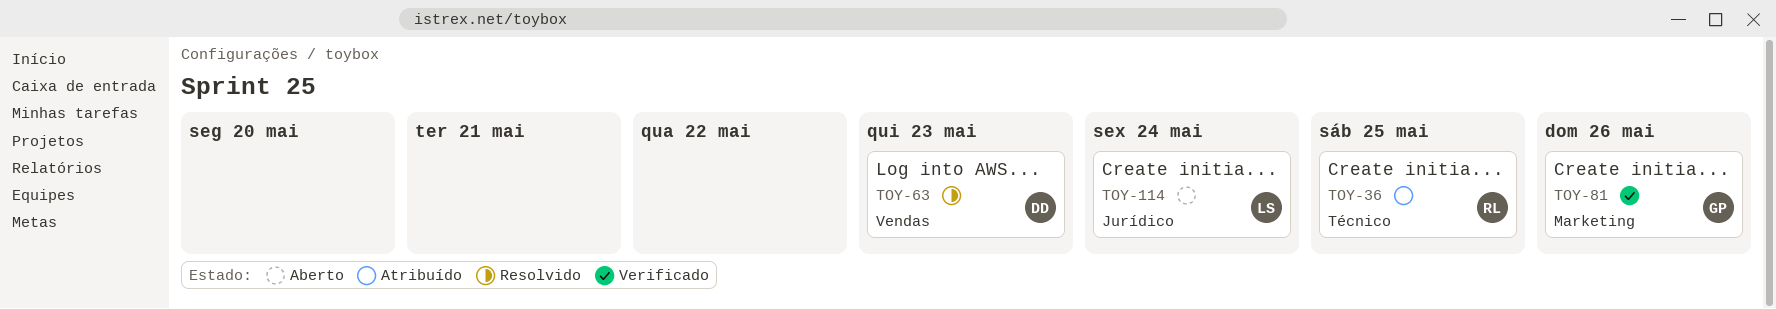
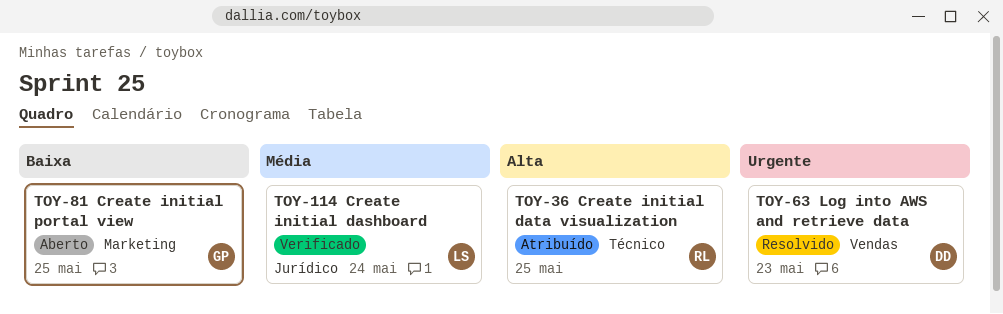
TOY-81, status: Verificado -> Aberto
TOY-81, due: May 26 -> May 25
TOY-114, status: Aberto -> Verificado

